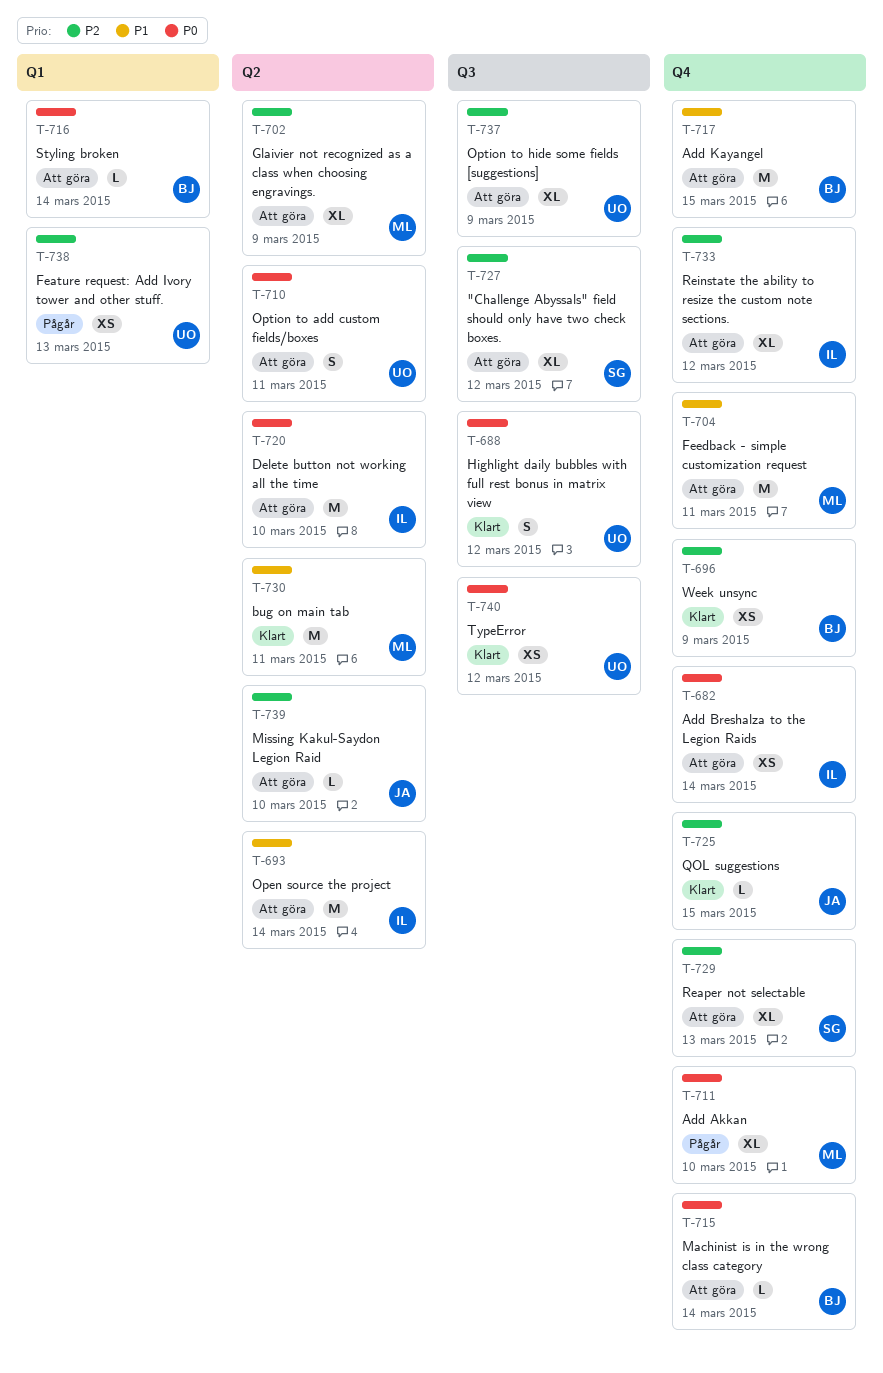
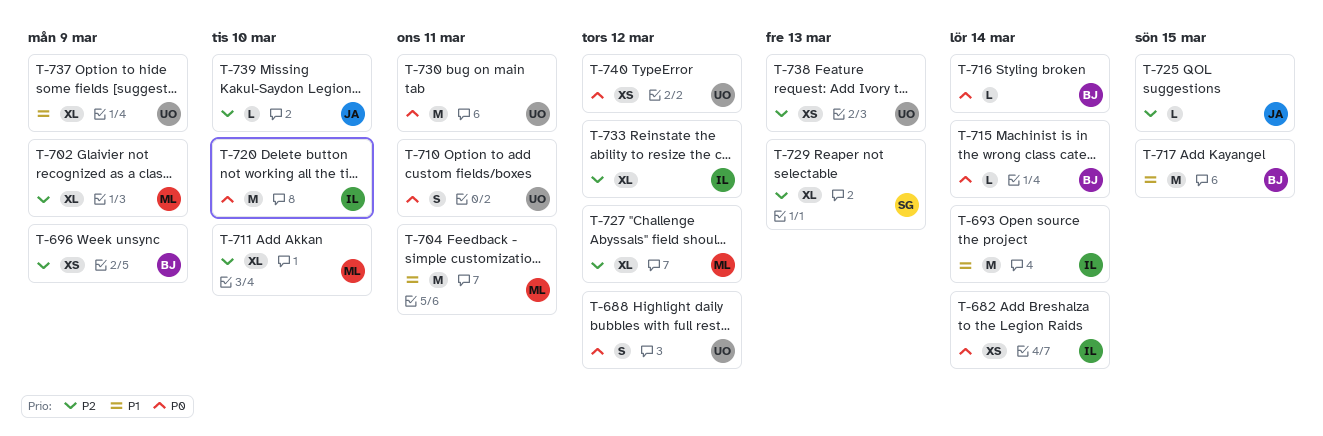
T-711, priority: P0 -> P2
T-727, owner: SG -> ML
T-730, owner: ML -> UO
T-730, priority: P1 -> P0
T-737, priority: P2 -> P1

